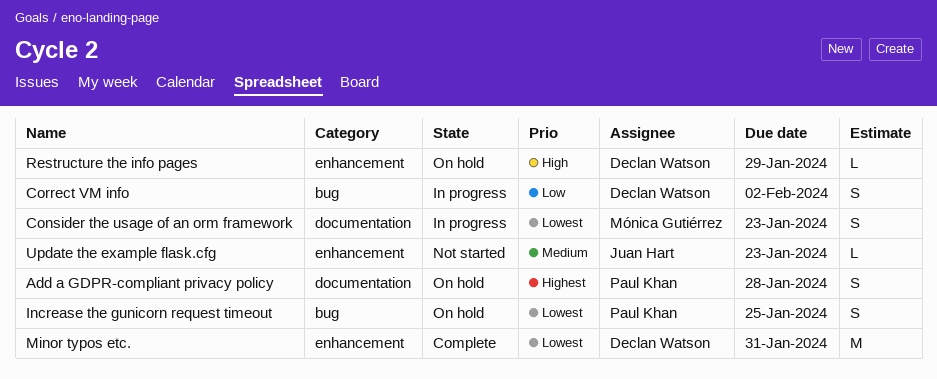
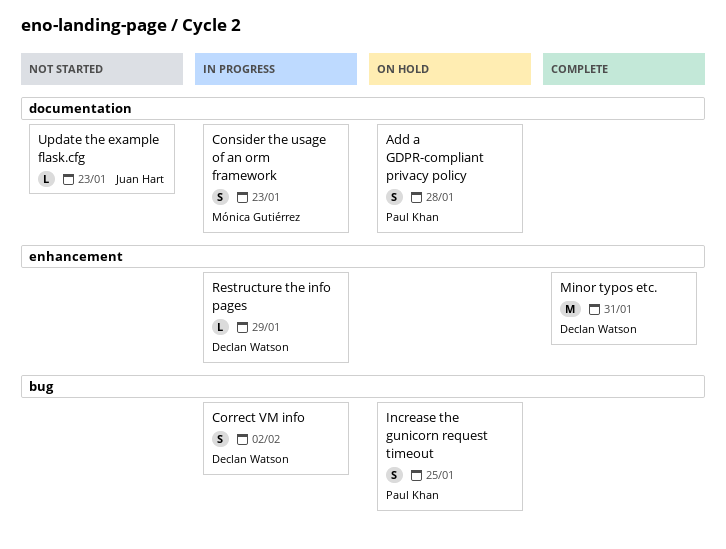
Restructure the info pages, status: On hold -> In progress
Update the example flask.cfg, label: enhancement -> documentation

